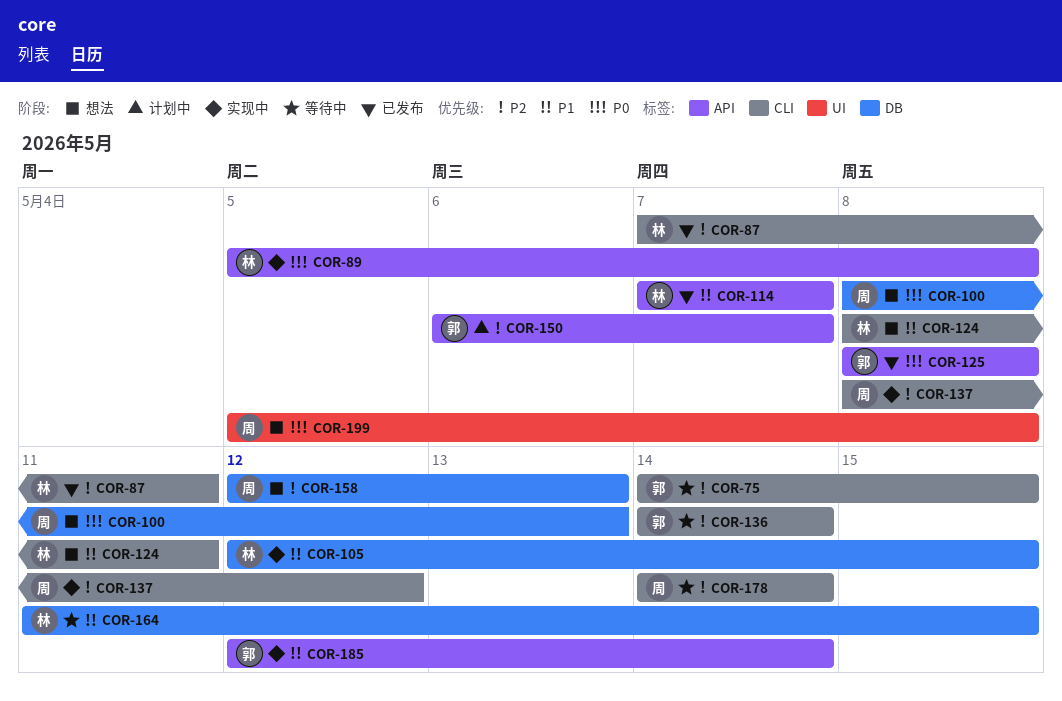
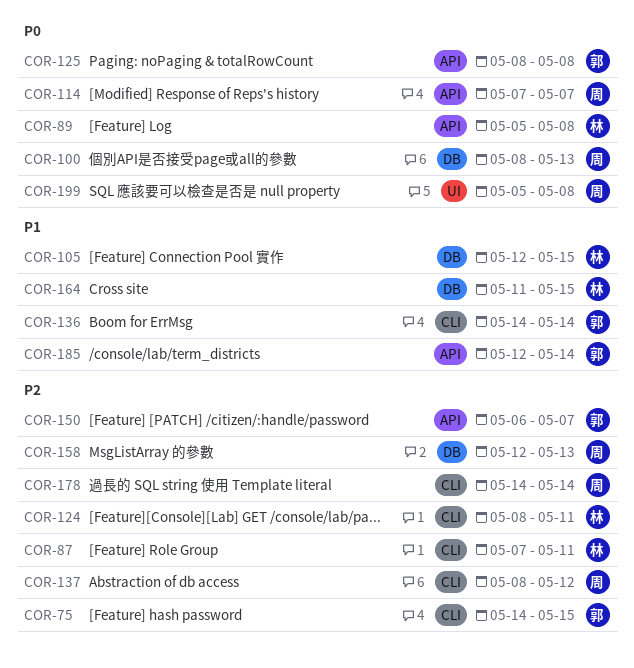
COR-114, owner: 林 -> 周
COR-114, priority: P1 -> P0
COR-124, priority: P1 -> P2
COR-136, priority: P2 -> P1

